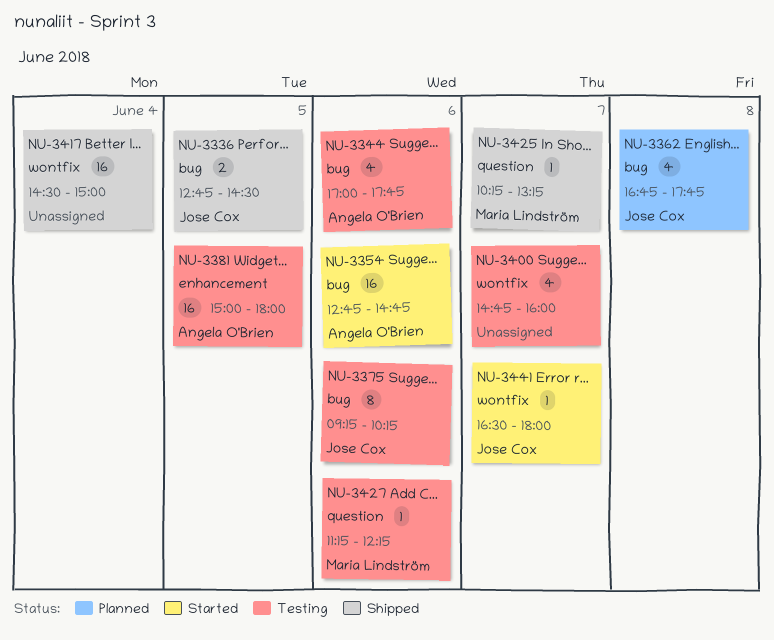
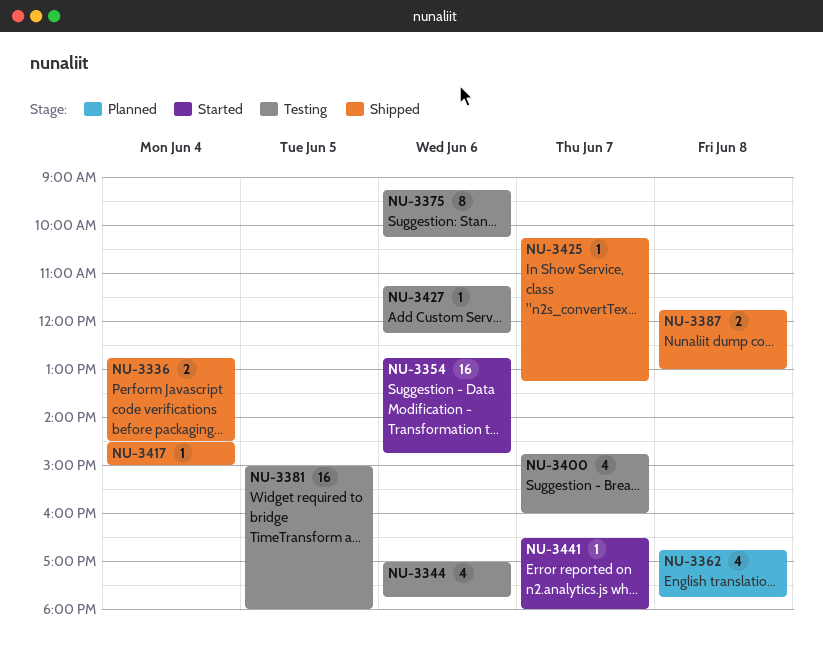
NU-3336, day: Jun 5 -> Jun 4
NU-3387: none -> present
NU-3417, estimate: 16 -> 1

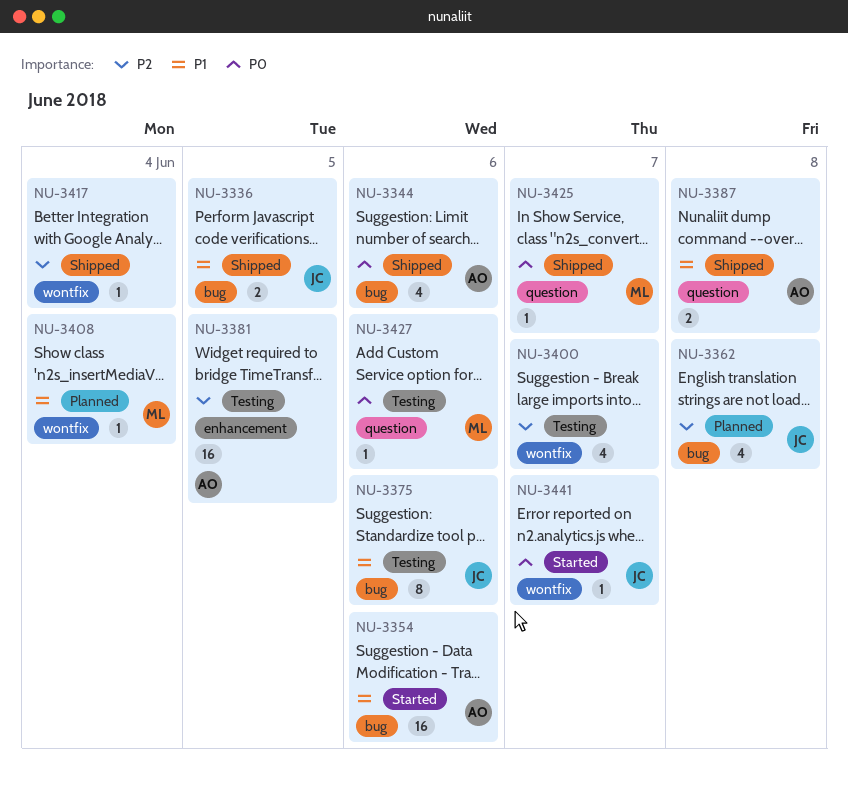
NU-3336, day: Jun 4 -> Jun 5
NU-3344, status: Testing -> Shipped
NU-3408: none -> present

